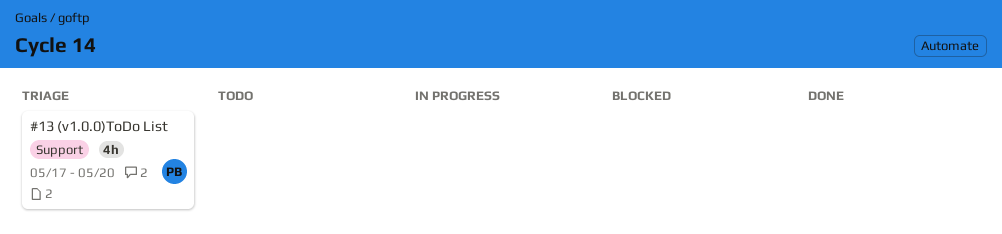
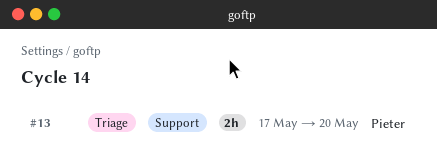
#13, estimate: 4h -> 2h

